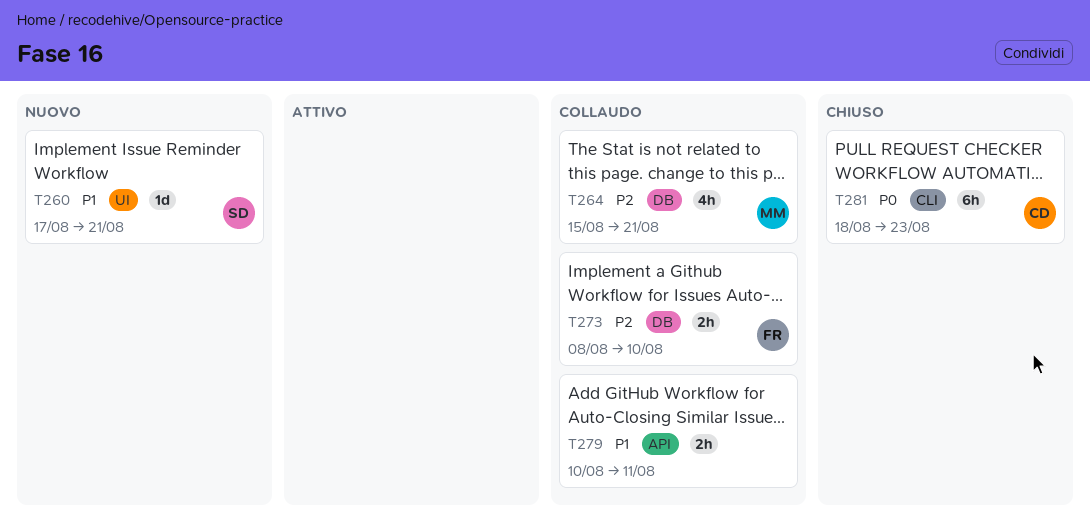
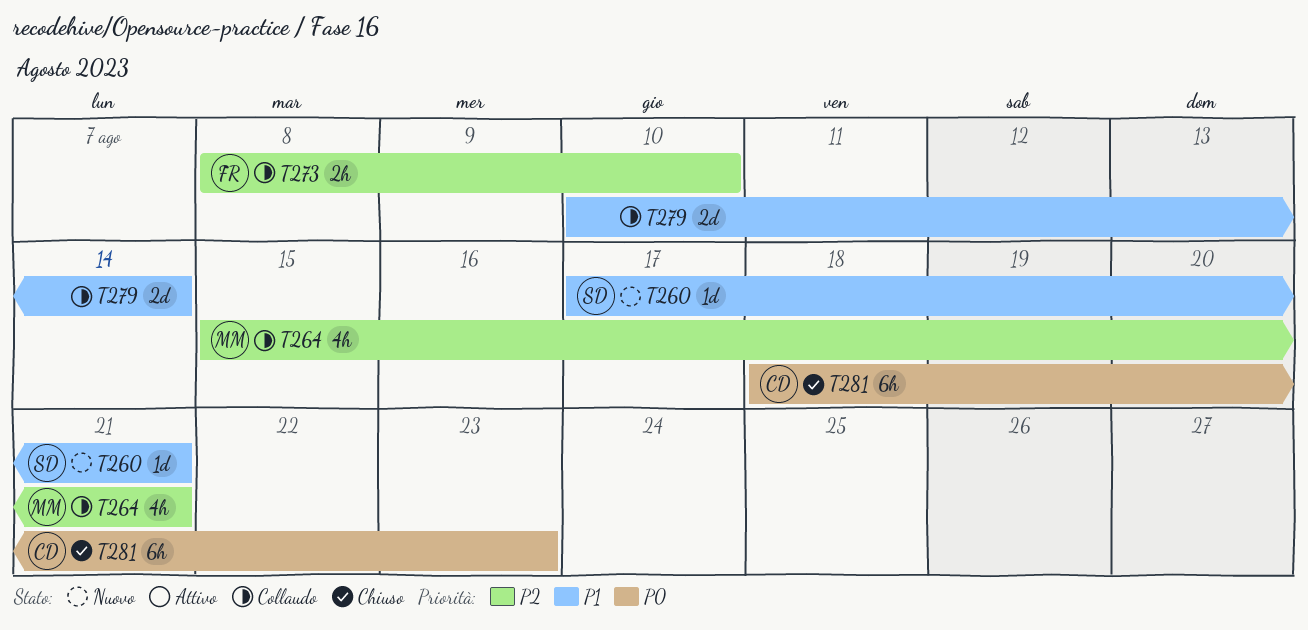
T279, estimate: 2h -> 2d
T279, due: Aug 11 -> Aug 14

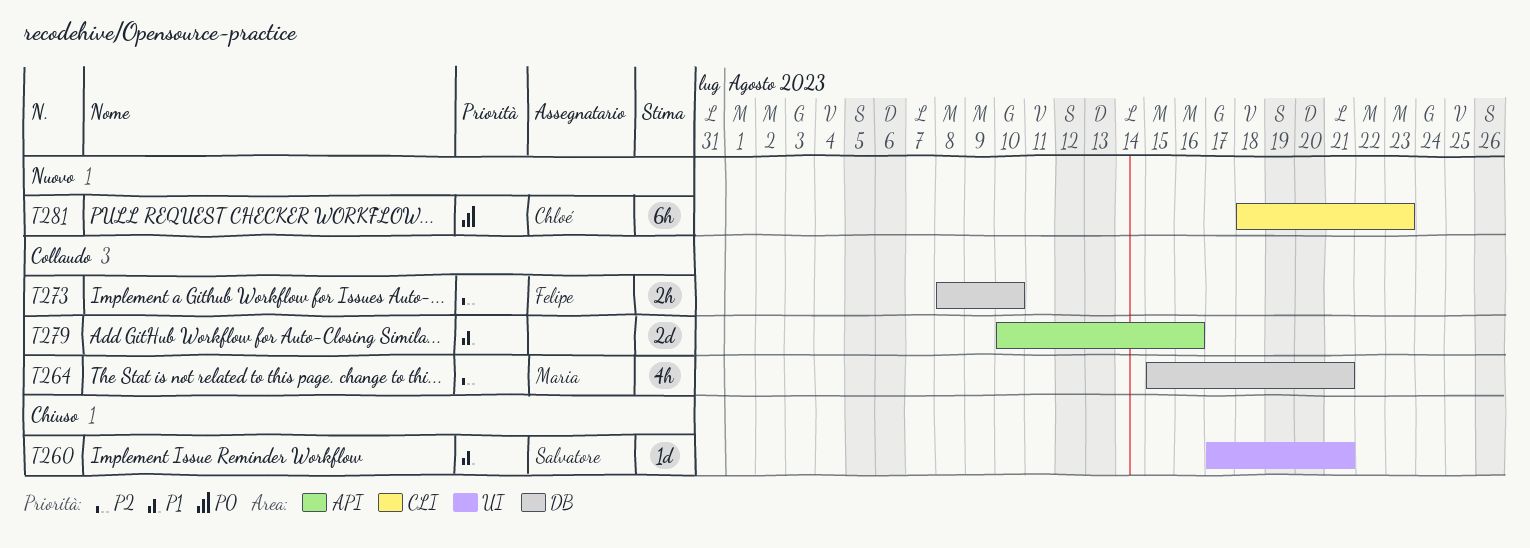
T260, status: Nuovo -> Chiuso
T279, due: Aug 14 -> Aug 16
T281, status: Chiuso -> Nuovo

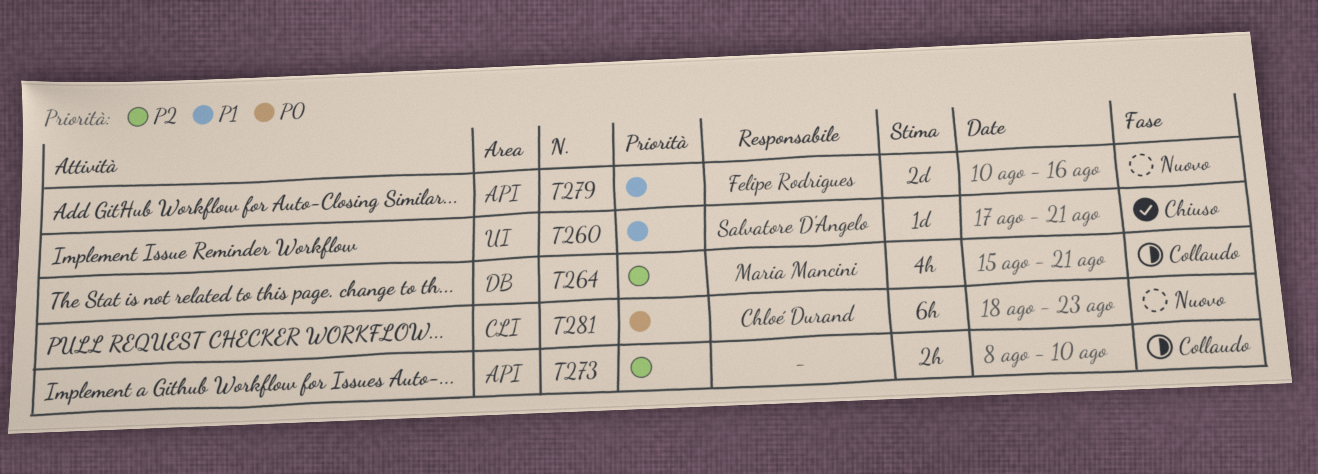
T273, owner: Felipe Rodrigues -> none
T273, label: DB -> API
T279, status: Collaudo -> Nuovo
T279, owner: none -> Felipe Rodrigues

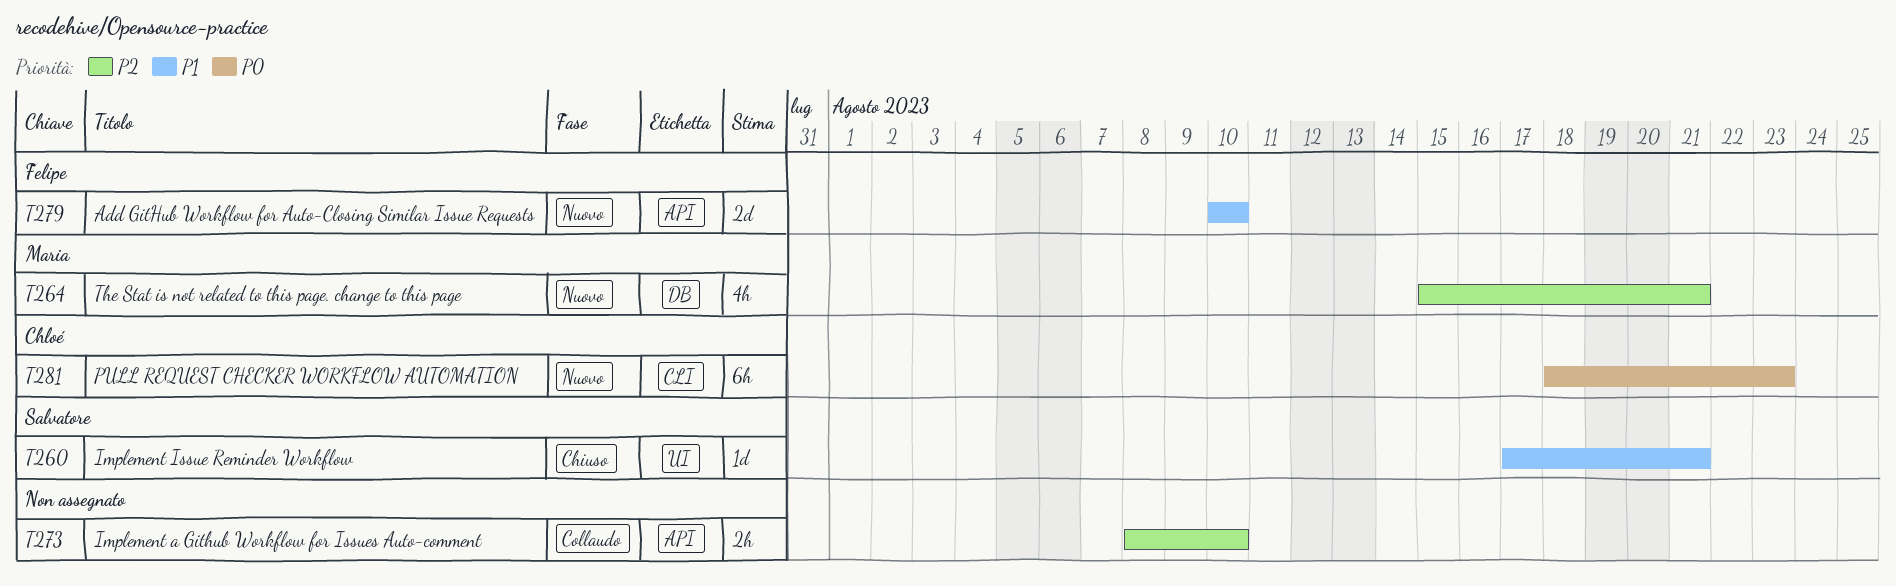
T264, status: Collaudo -> Nuovo
T279, due: Aug 16 -> Aug 10

